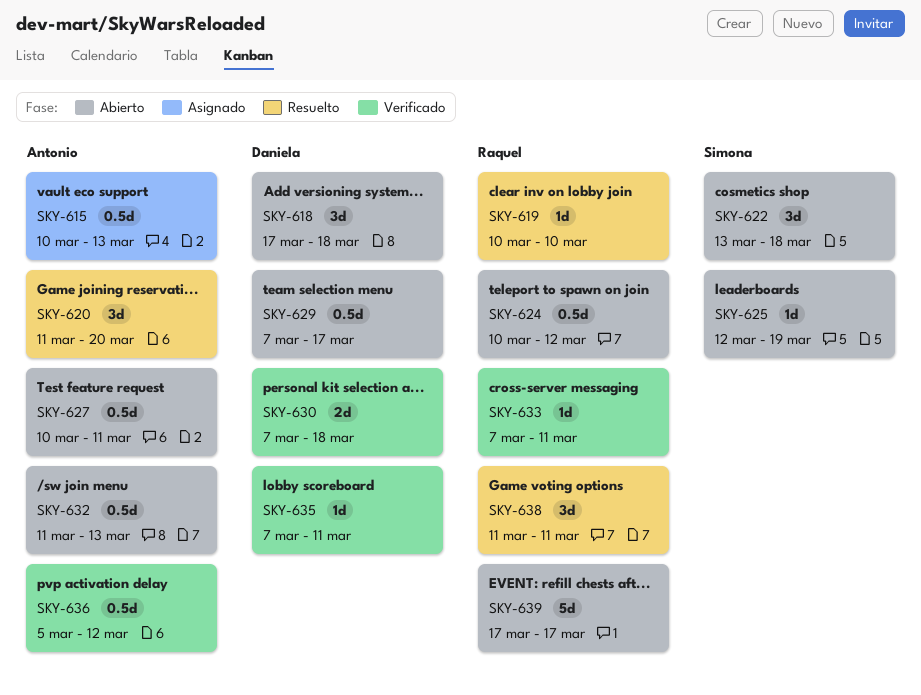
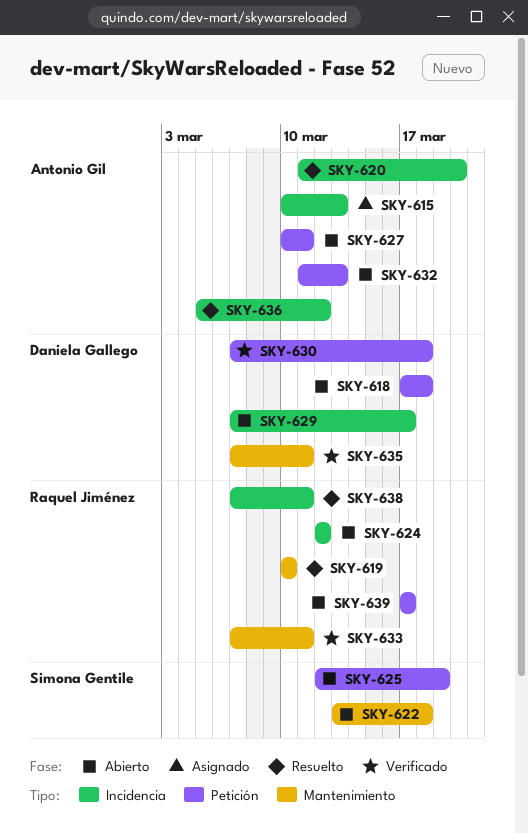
SKY-624, start: Mar 10 -> Mar 12
SKY-636, status: Verificado -> Resuelto
SKY-638, start: Mar 11 -> Mar 7

